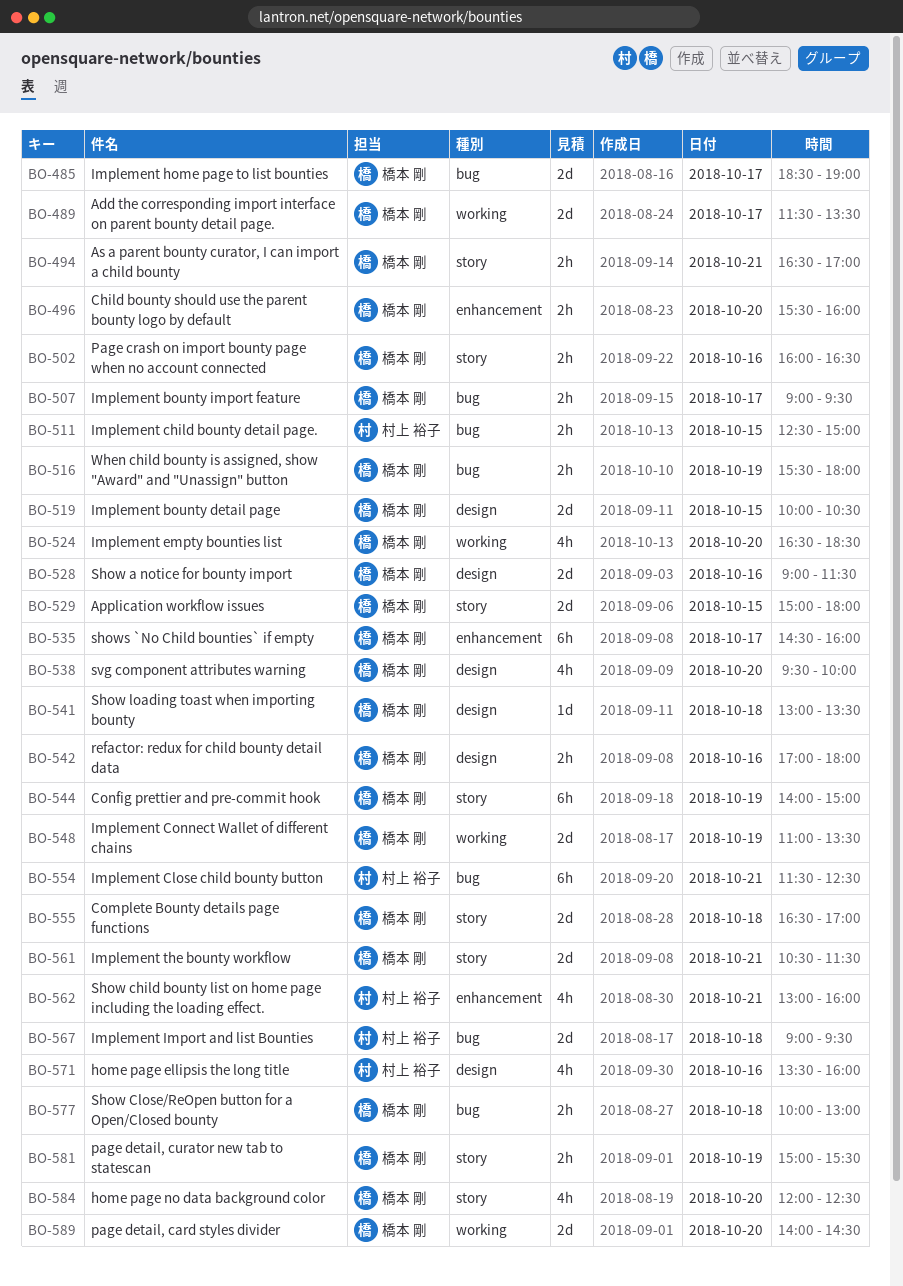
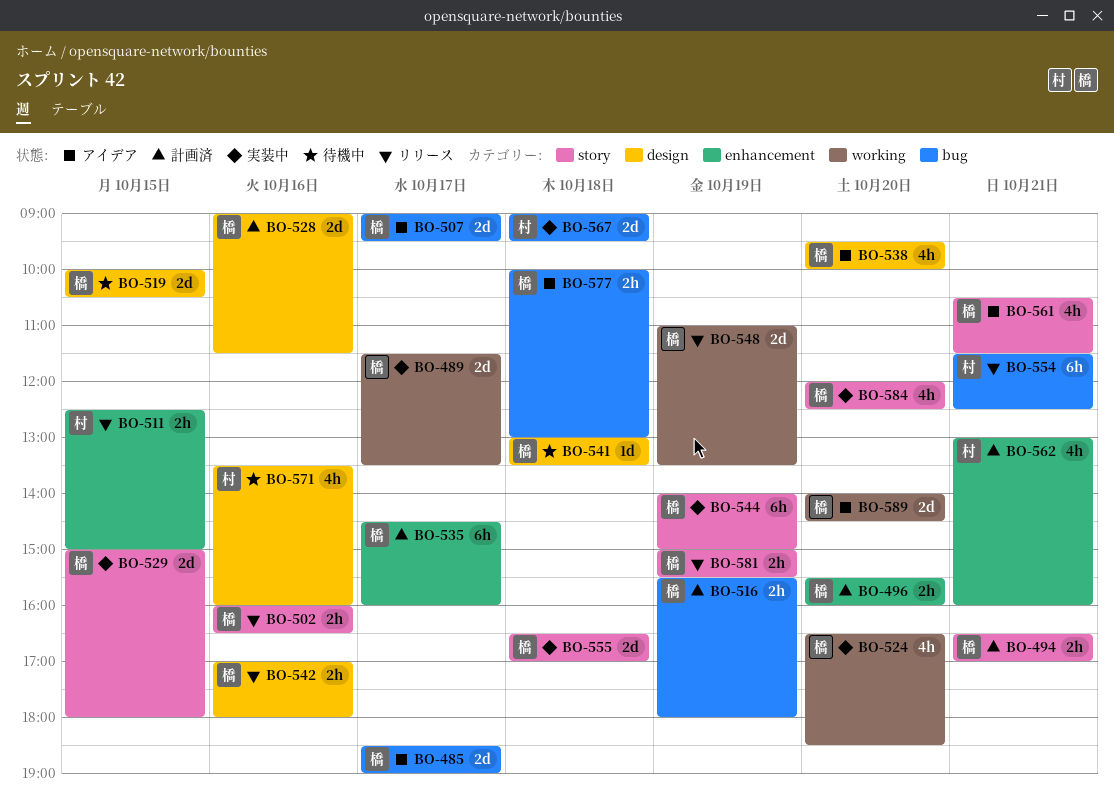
BO-507, estimate: 2h -> 2d
BO-511, label: bug -> enhancement
BO-561, estimate: 2d -> 4h

